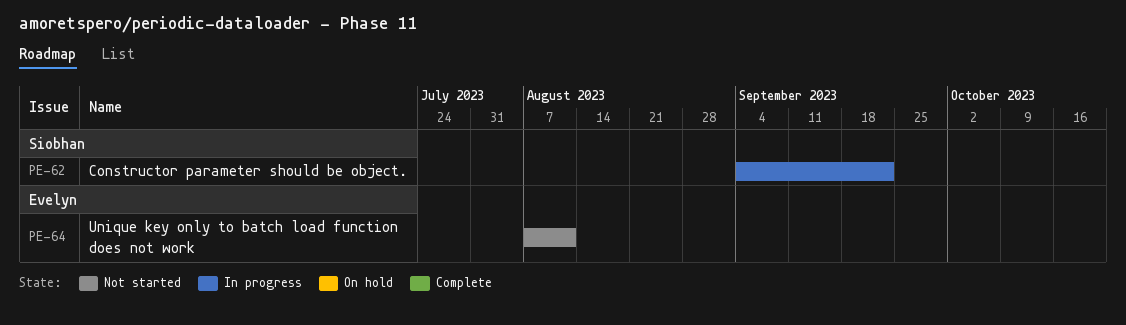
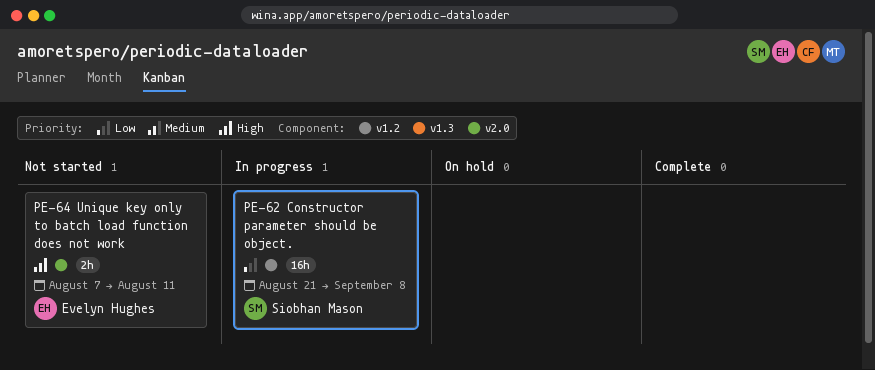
PE-62, start: Sep 4 -> Aug 21
PE-62, due: Sep 22 -> Sep 8

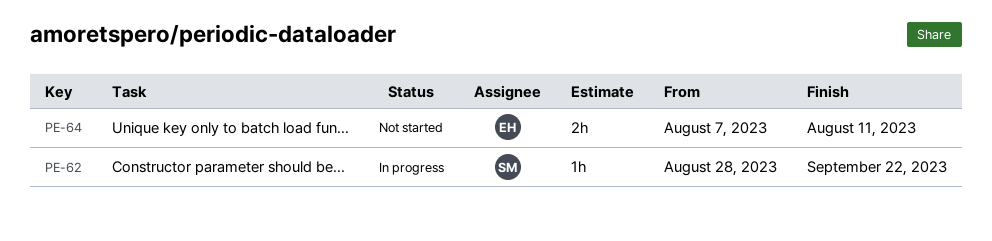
PE-62, estimate: 16h -> 1h
PE-62, start: Aug 21 -> Aug 28
PE-62, due: Sep 8 -> Sep 22

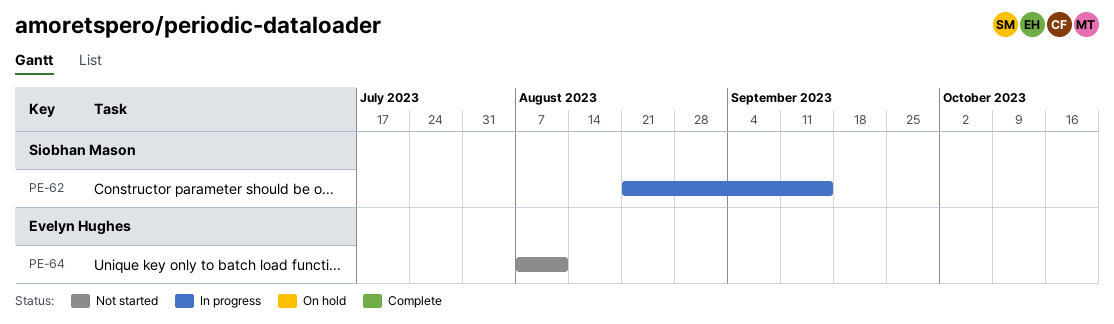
PE-62, start: Aug 28 -> Aug 21
PE-62, due: Sep 22 -> Sep 15

